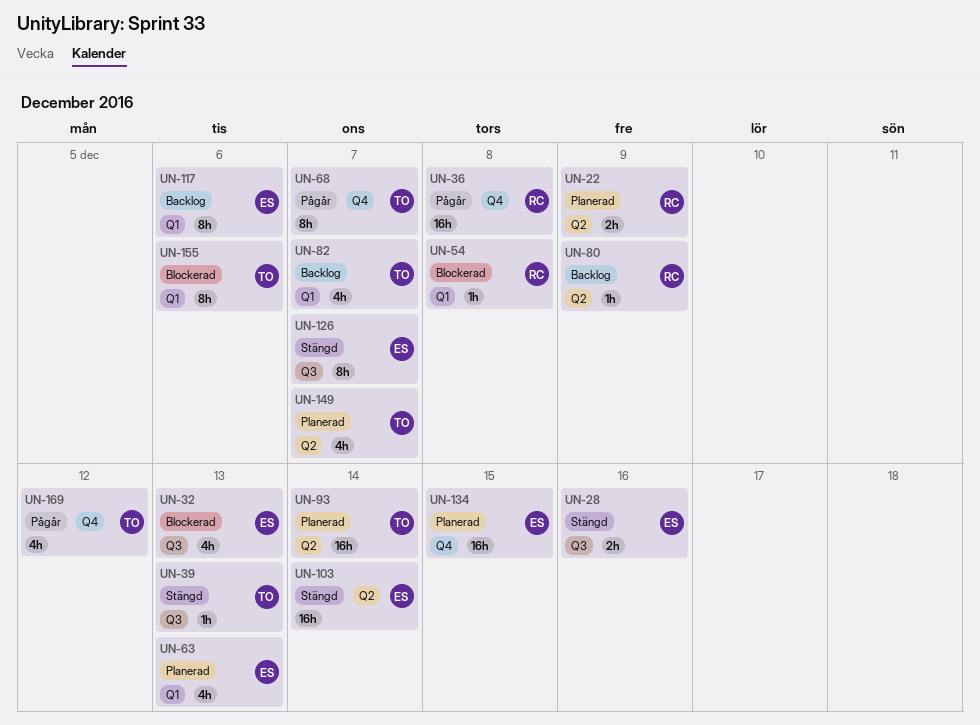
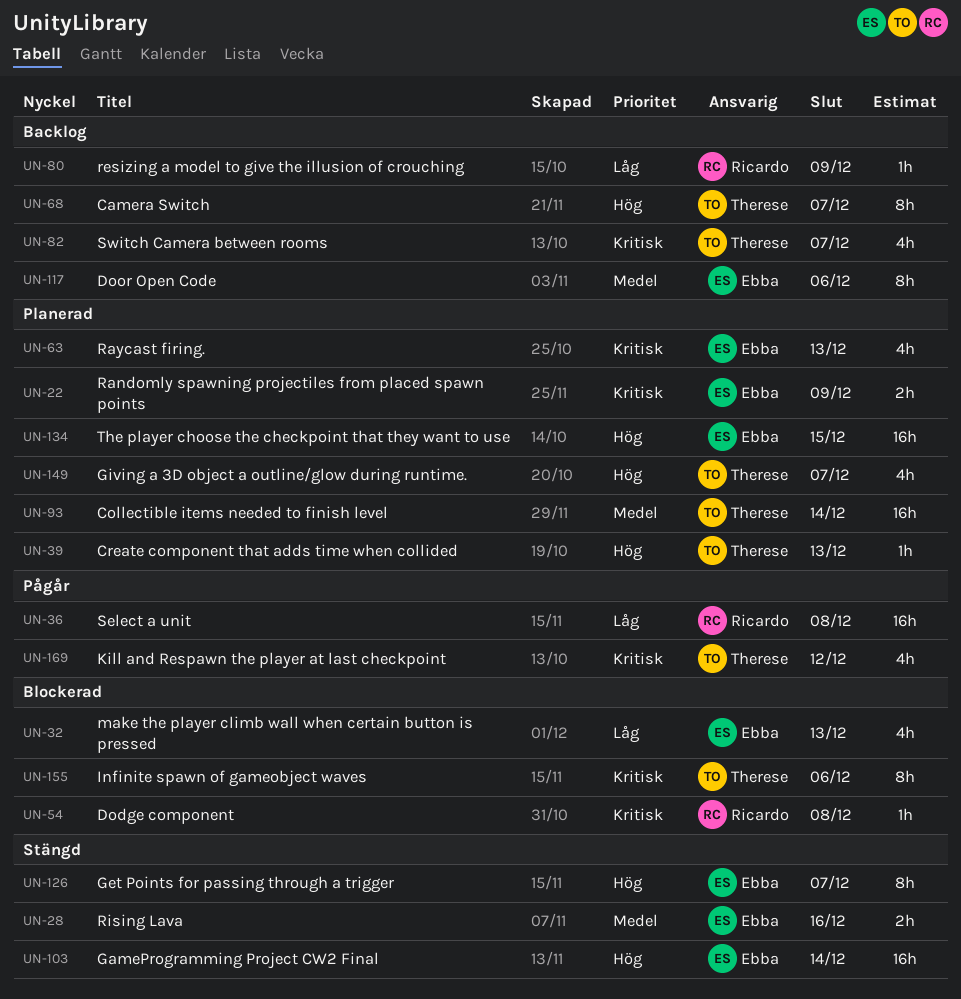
UN-22, owner: Ricardo -> Ebba
UN-39, status: Stängd -> Planerad
UN-68, status: Pågår -> Backlog

